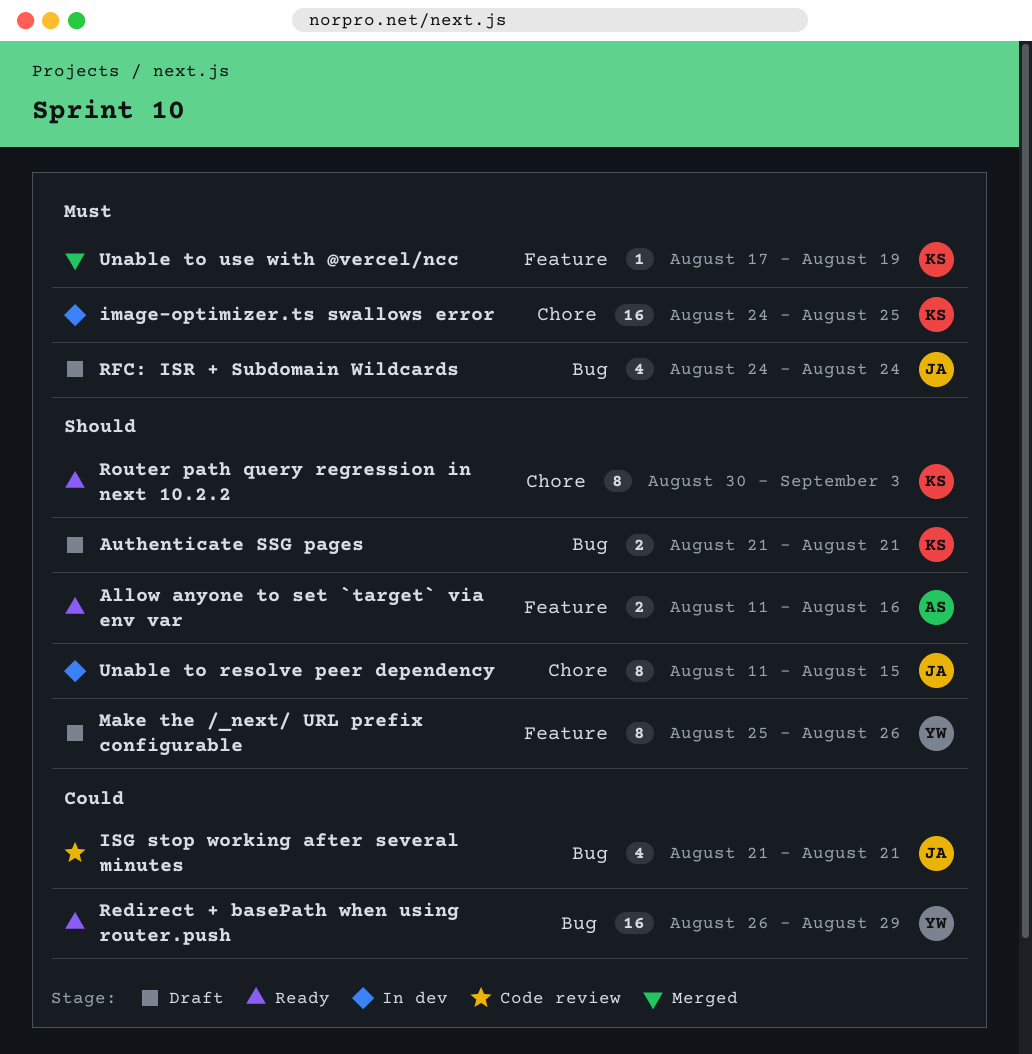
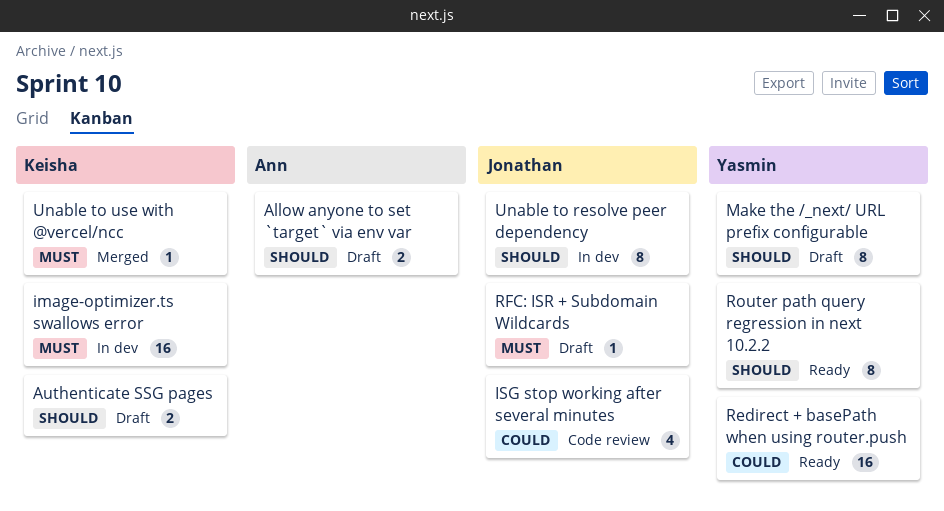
Allow anyone to set `target` via env var, status: Ready -> Draft
RFC: ISR + Subdomain Wildcards, estimate: 4 -> 1
Router path query regression in next 10.2.2, owner: Keisha -> Yasmin

